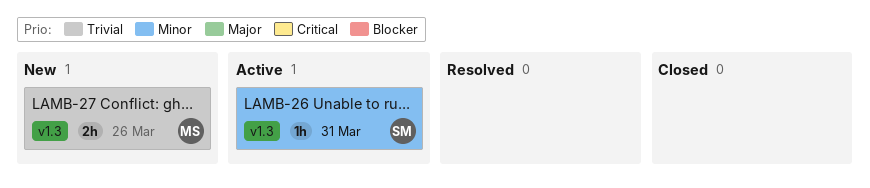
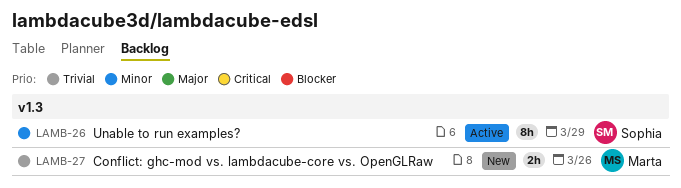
LAMB-26, estimate: 1h -> 8h
LAMB-26, due: Mar 31 -> Mar 29

